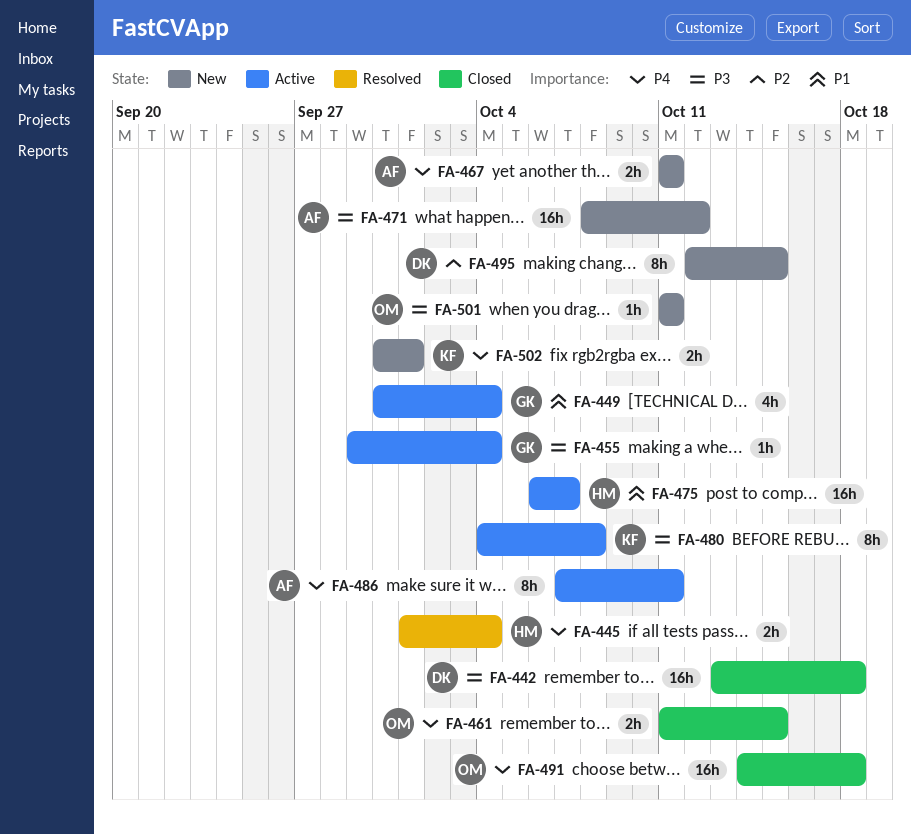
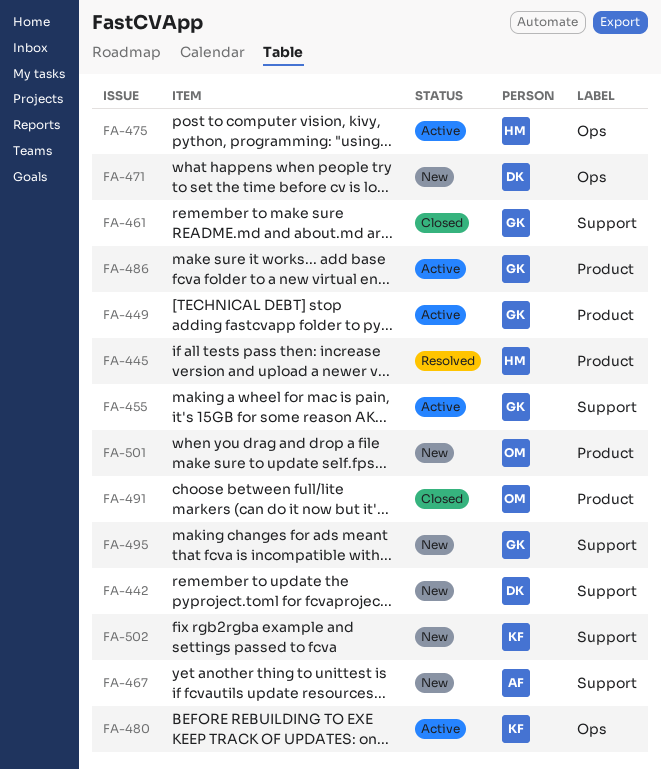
FA-442, status: Closed -> New
FA-461, owner: OM -> GK
FA-471, owner: AF -> DK
FA-486, owner: AF -> GK
FA-495, owner: DK -> GK

